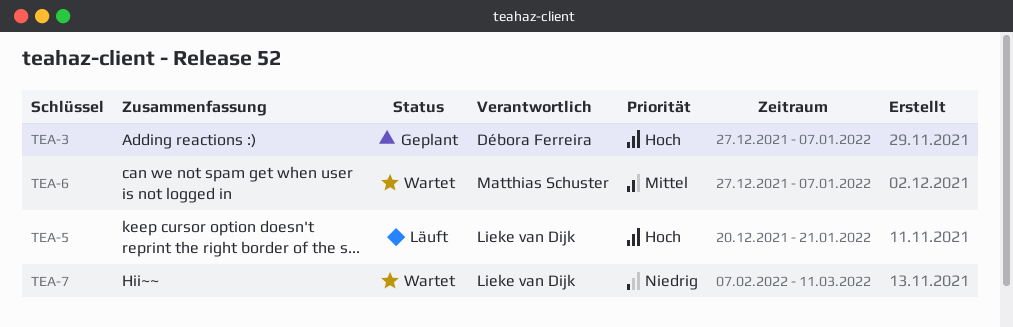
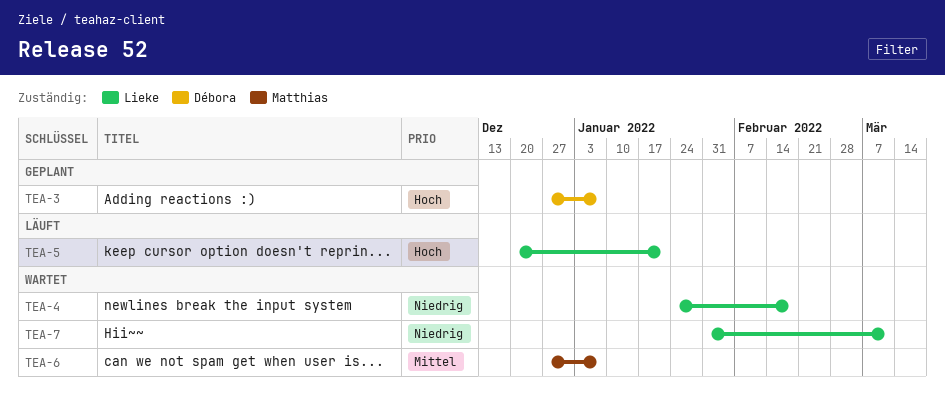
TEA-4: none -> present
TEA-7, start: Feb 7 -> Jan 31

